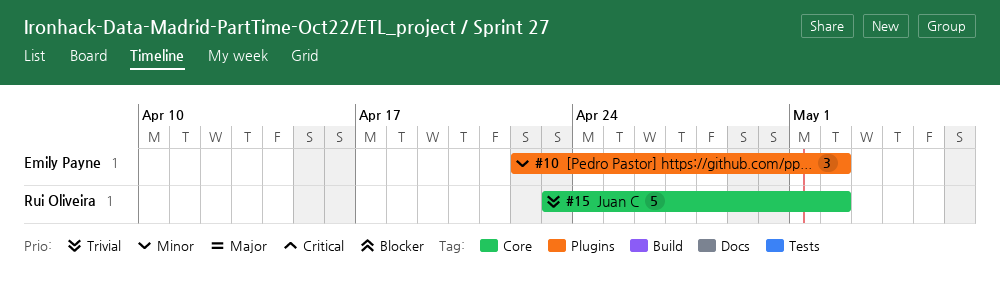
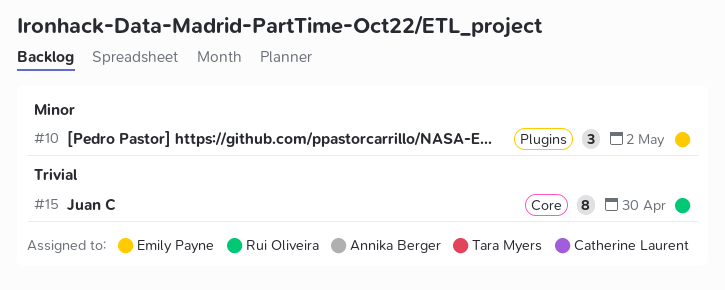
#15, estimate: 5 -> 8
#15, due: May 2 -> Apr 30

